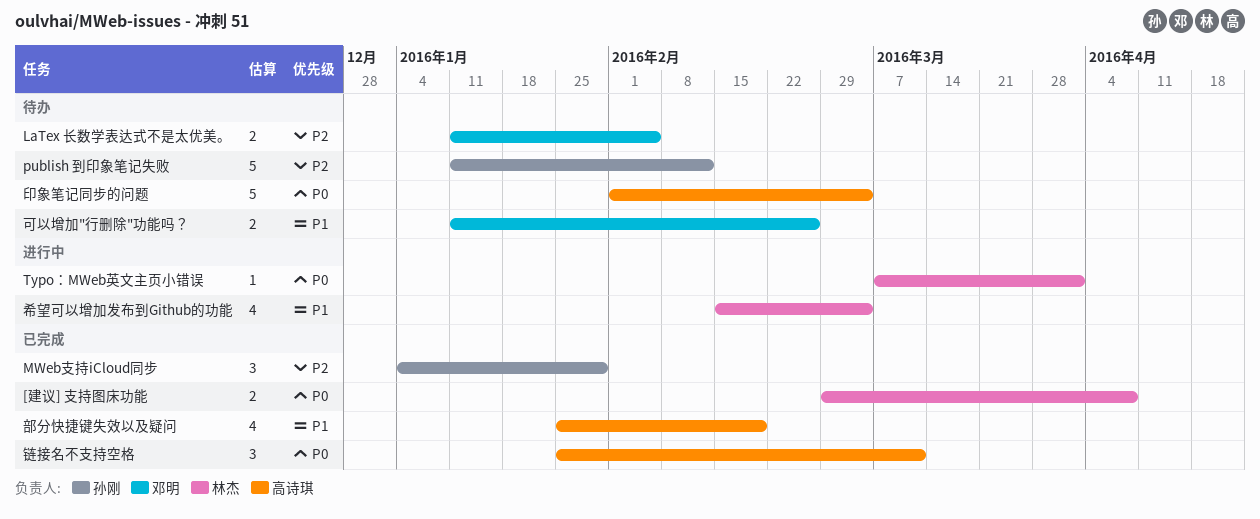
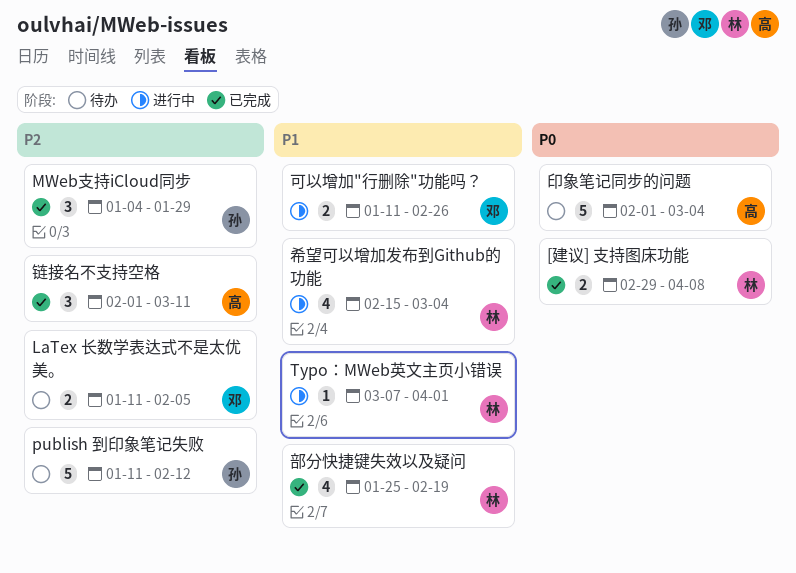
Typo：MWeb英文主页小错误, priority: P0 -> P1
可以增加"行删除"功能吗？, status: 待办 -> 进行中
部分快捷键失效以及疑问, owner: 高诗琪 -> 林杰
链接名不支持空格, priority: P0 -> P2
链接名不支持空格, start: Jan 25 -> Feb 1

